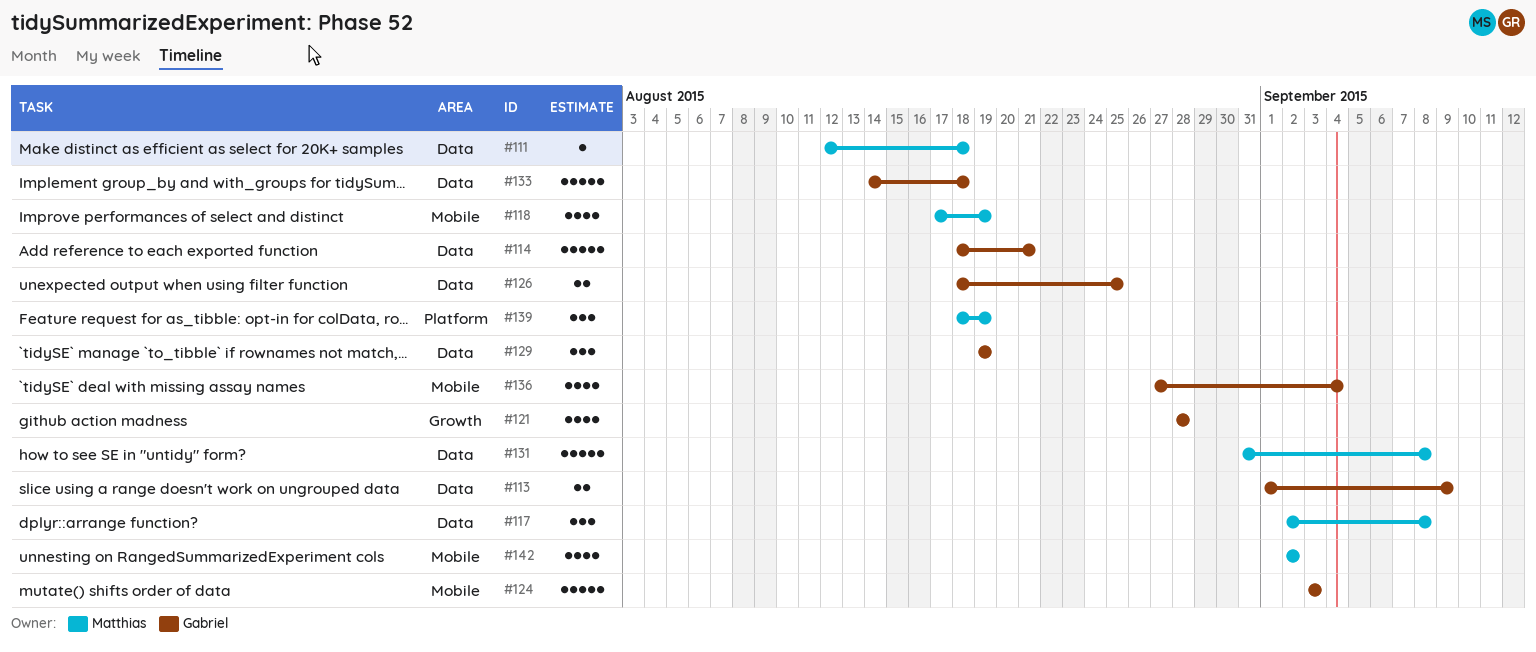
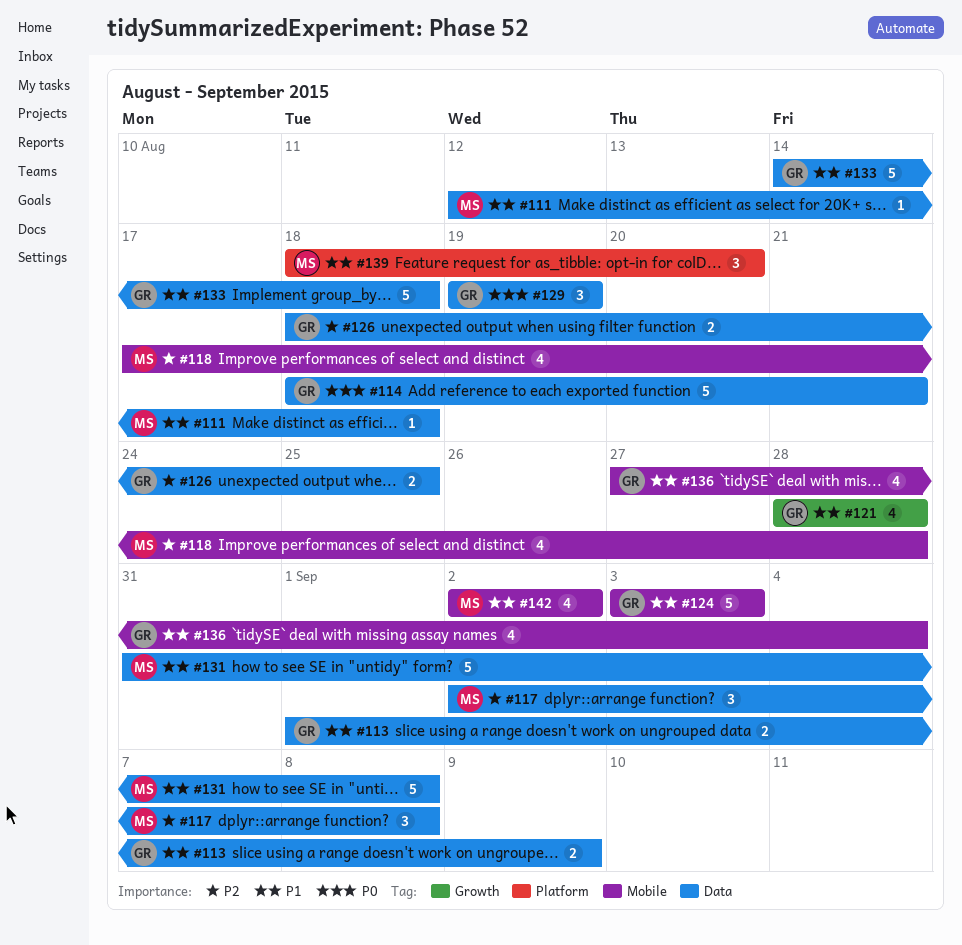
#118, due: Aug 19 -> Aug 28
#139, due: Aug 19 -> Aug 20

